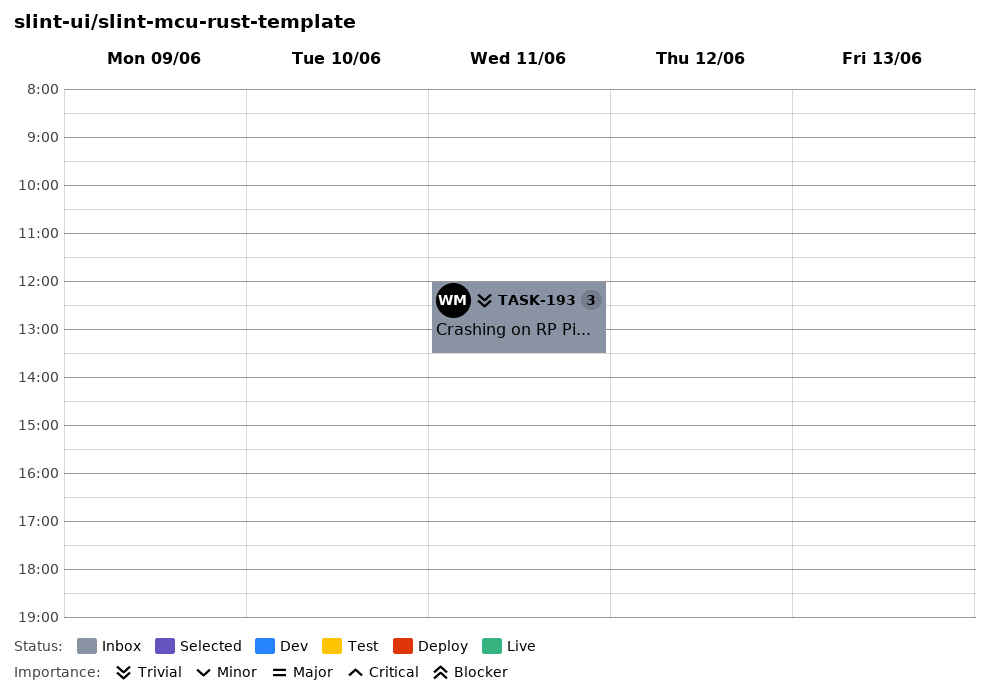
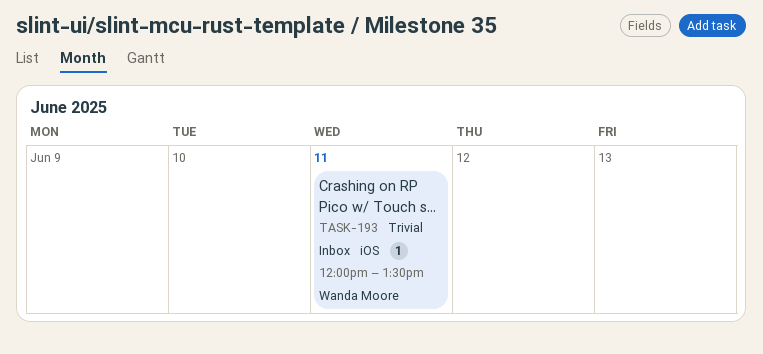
TASK-193, estimate: 3 -> 1

